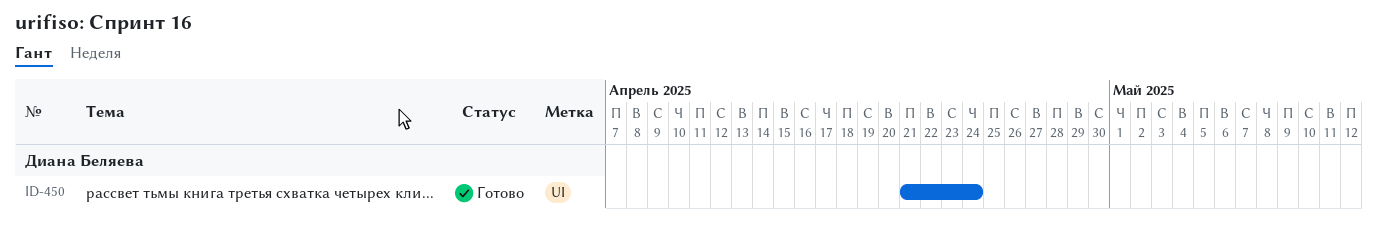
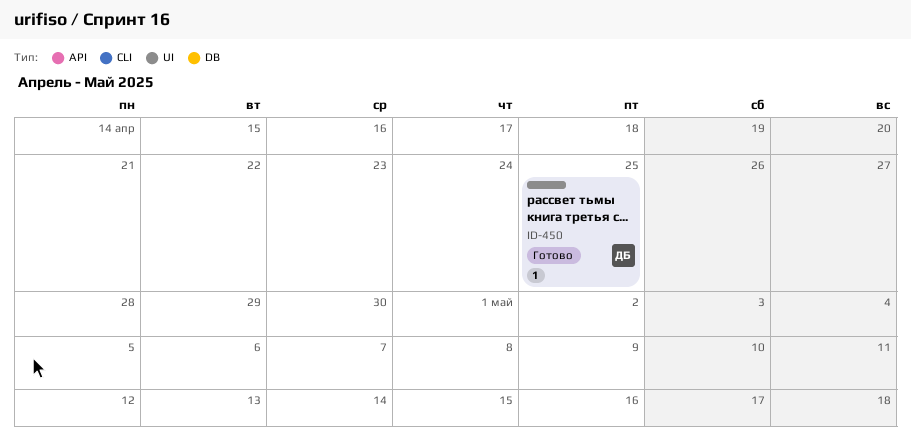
ID-450, due: Apr 24 -> Apr 25

